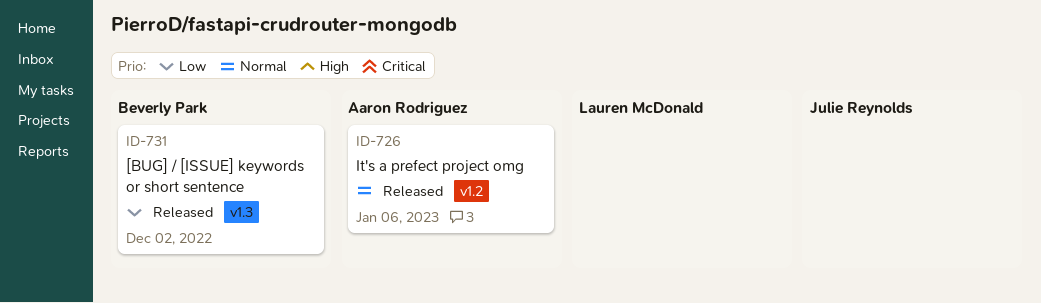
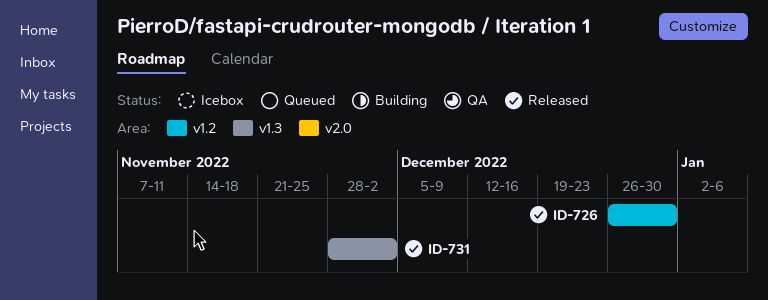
ID-726, due: Jan 6 -> Dec 30

